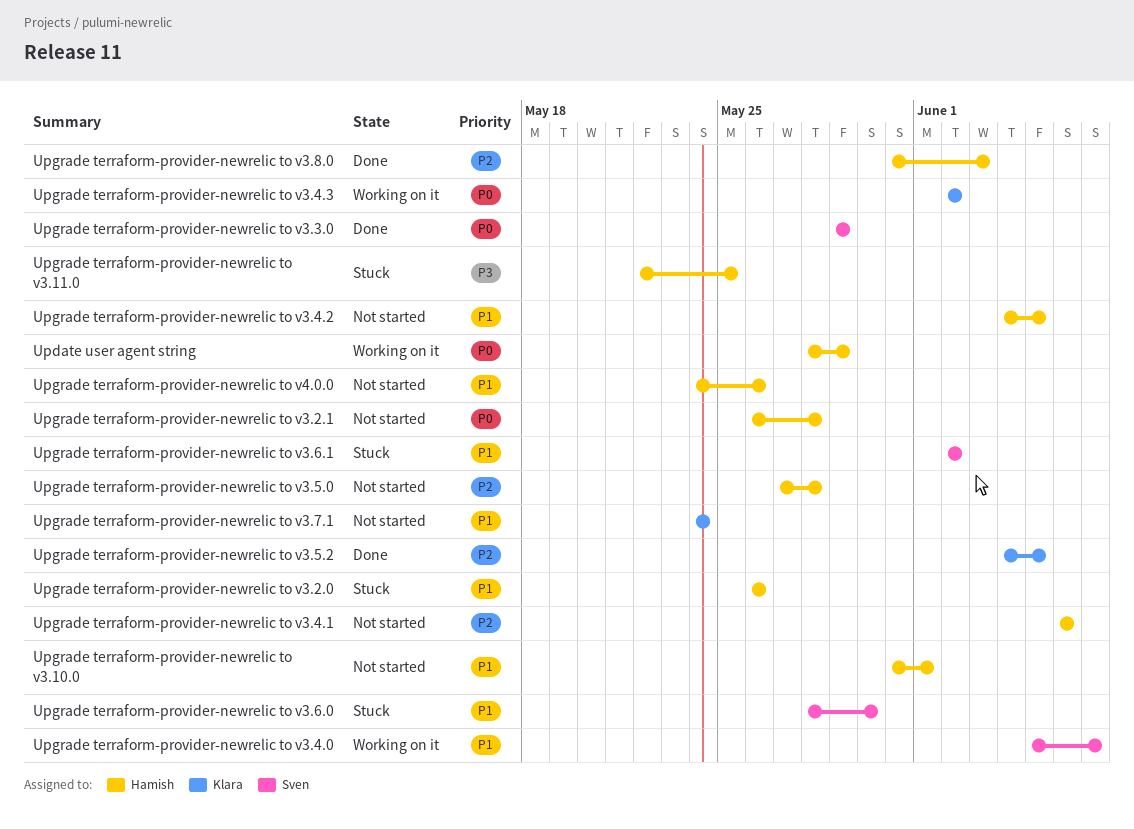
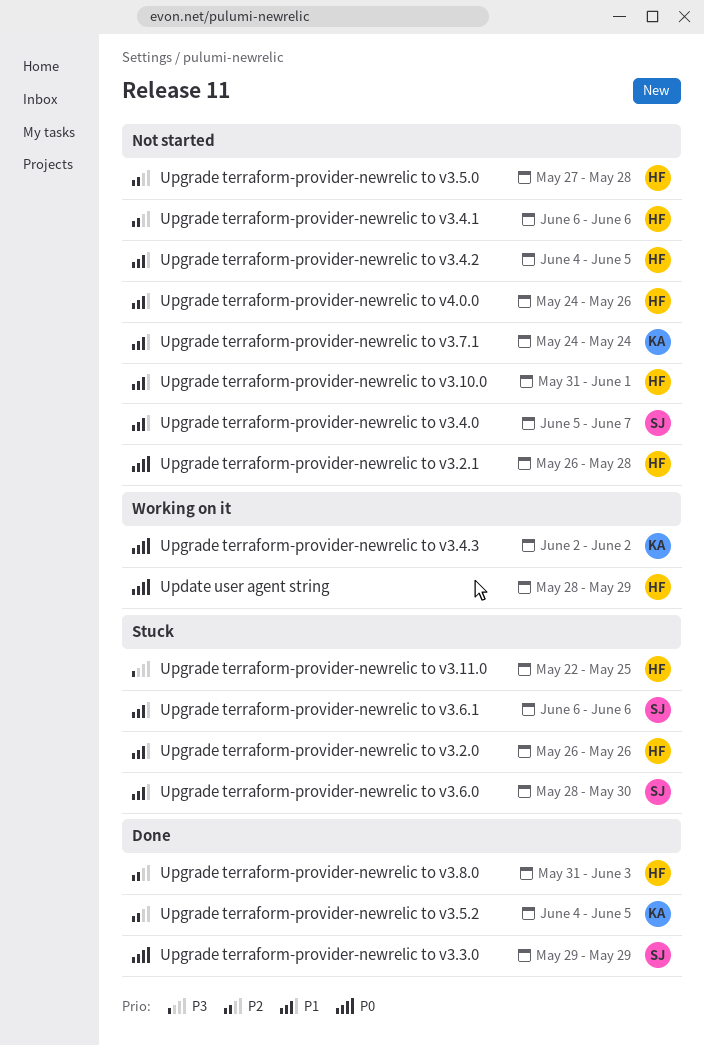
Upgrade terraform-provider-newrelic to v3.4.0, status: Working on it -> Not started
Upgrade terraform-provider-newrelic to v3.6.1, start: Jun 2 -> Jun 6
Upgrade terraform-provider-newrelic to v3.6.1, due: Jun 2 -> Jun 6

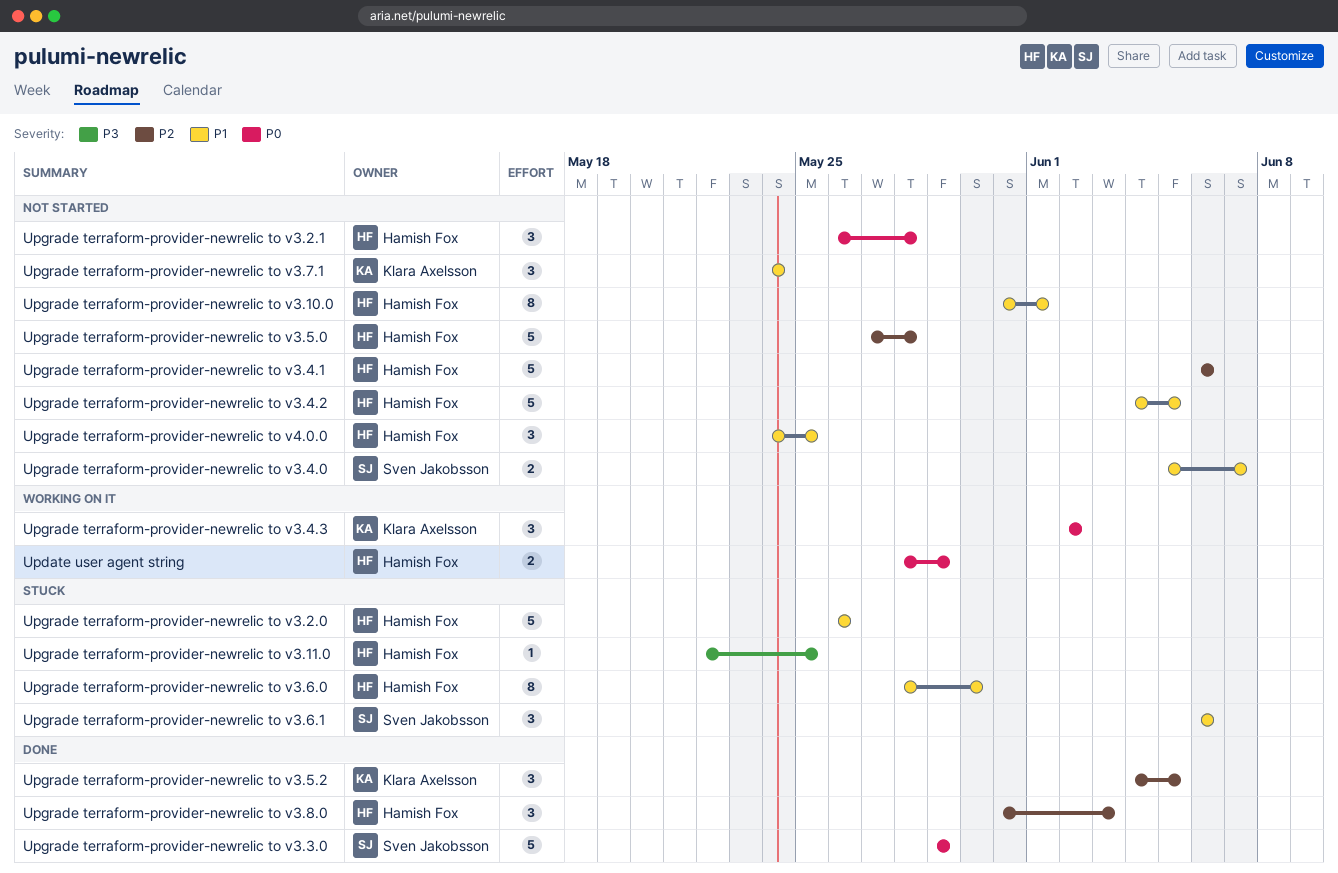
Upgrade terraform-provider-newrelic to v3.6.0, owner: Sven Jakobsson -> Hamish Fox
Upgrade terraform-provider-newrelic to v4.0.0, due: May 26 -> May 25

